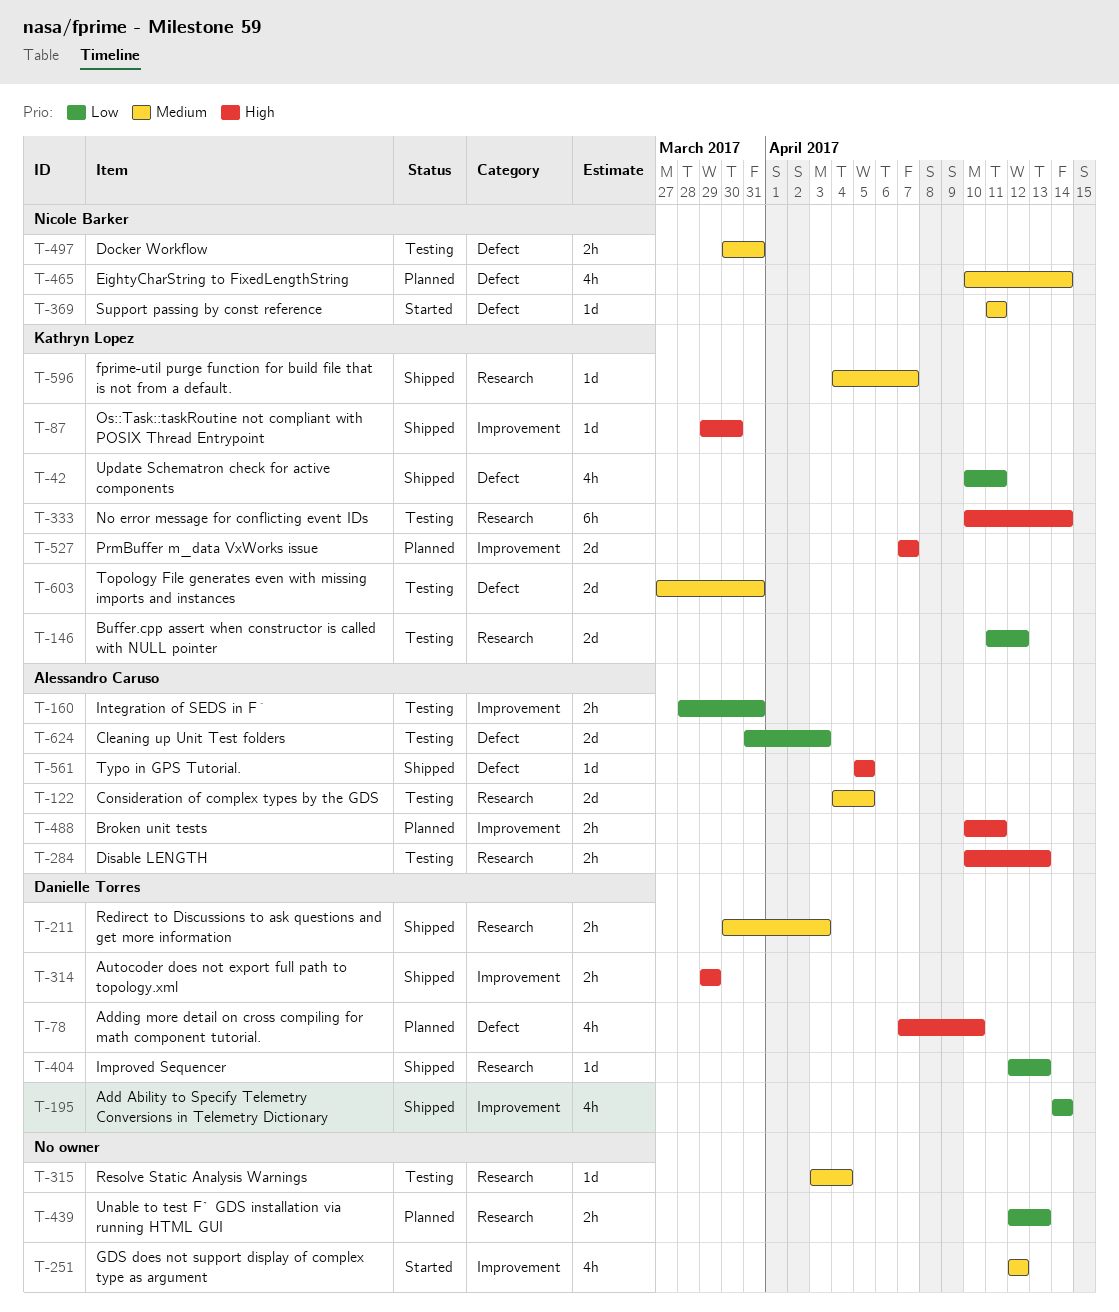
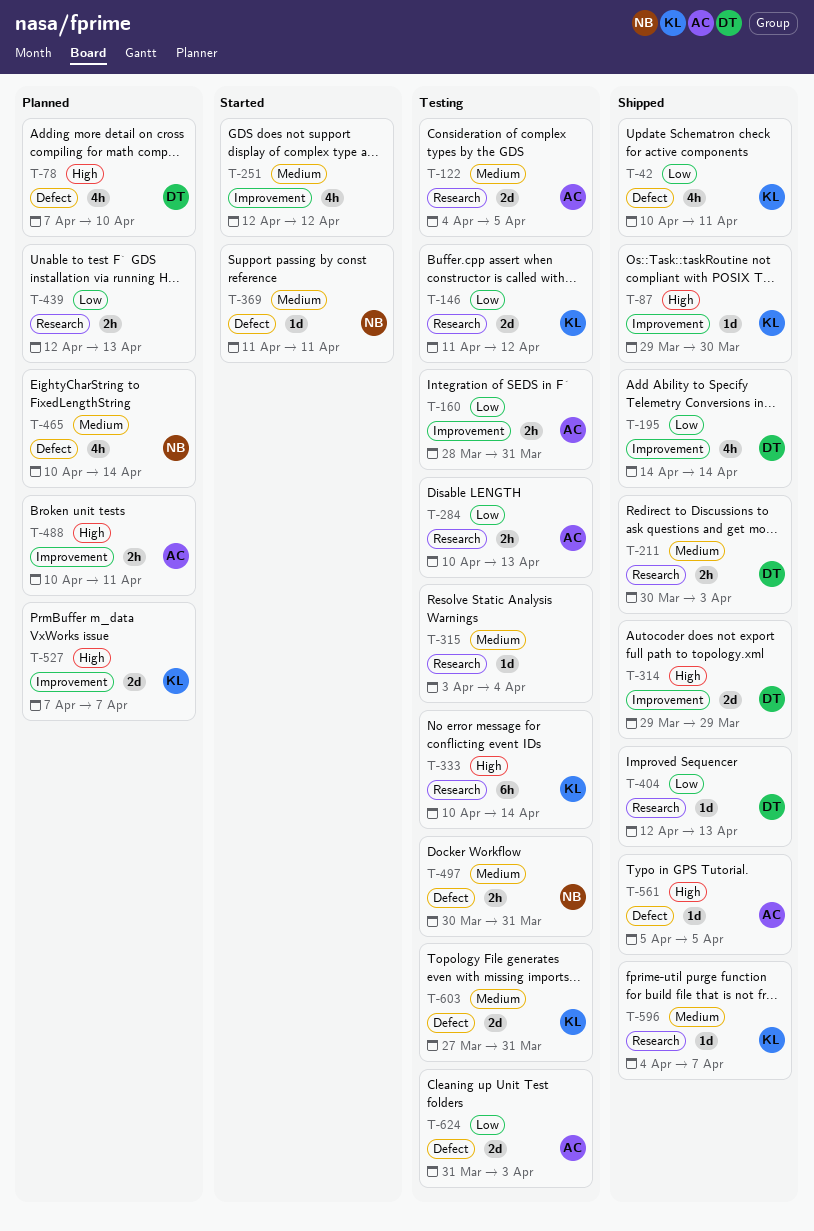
T-284, priority: High -> Low
T-314, estimate: 2h -> 2d

